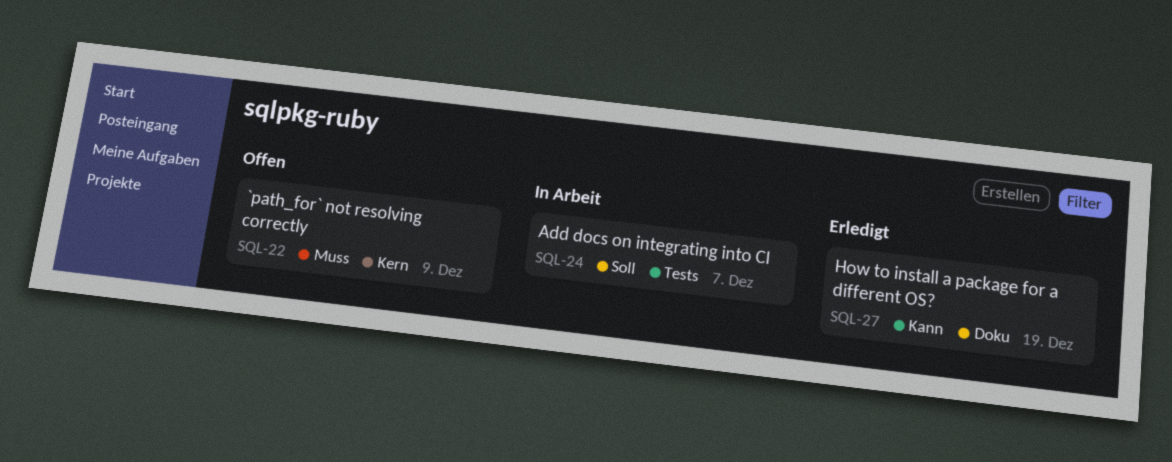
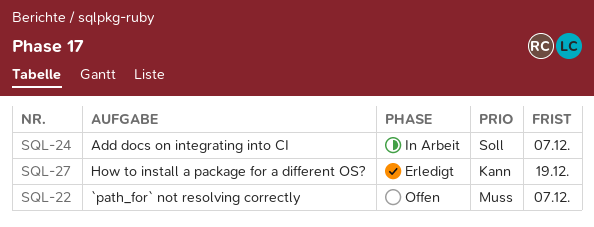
SQL-22, due: Dec 9 -> Dec 7

